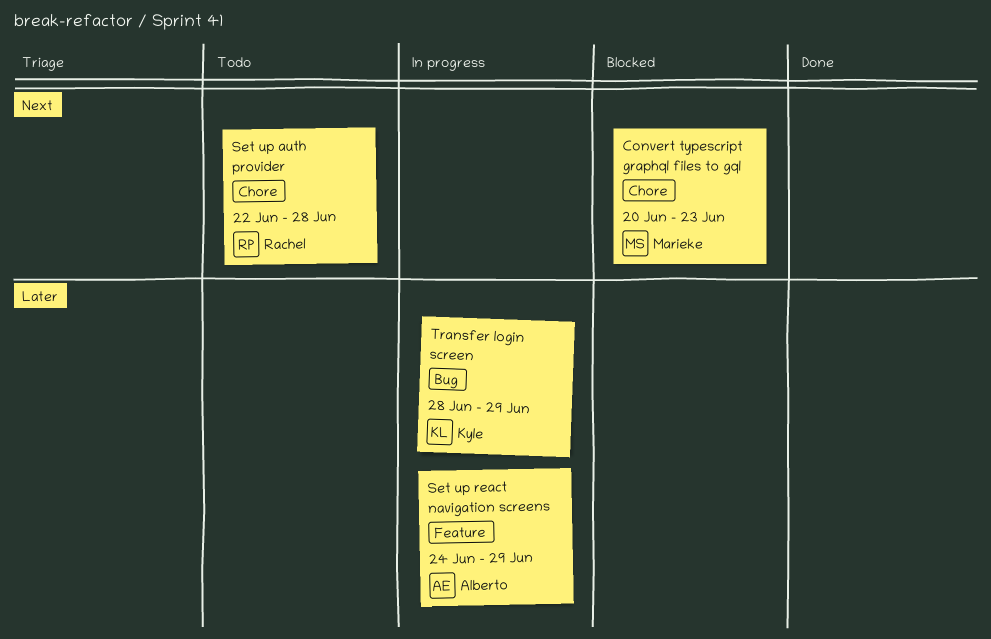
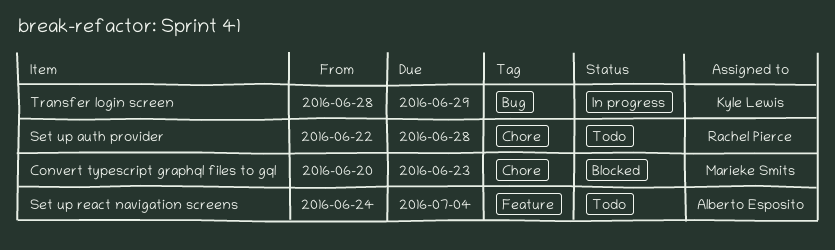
Set up react navigation screens, status: In progress -> Todo
Set up react navigation screens, due: Jun 29 -> Jul 4

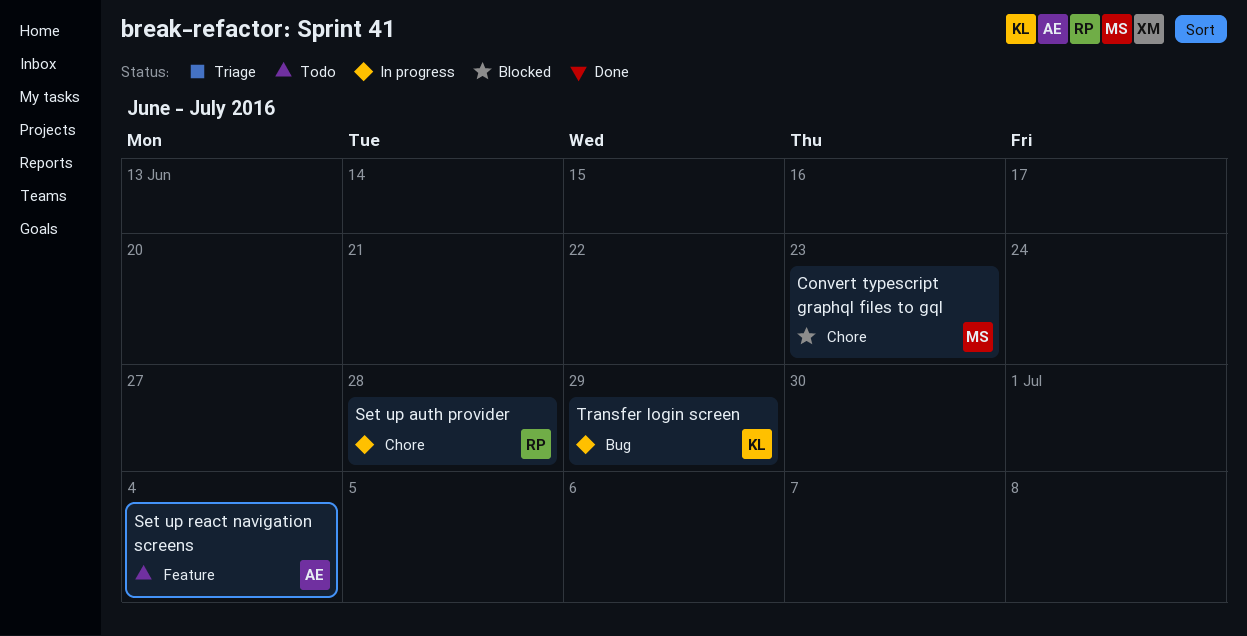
Set up auth provider, status: Todo -> In progress

